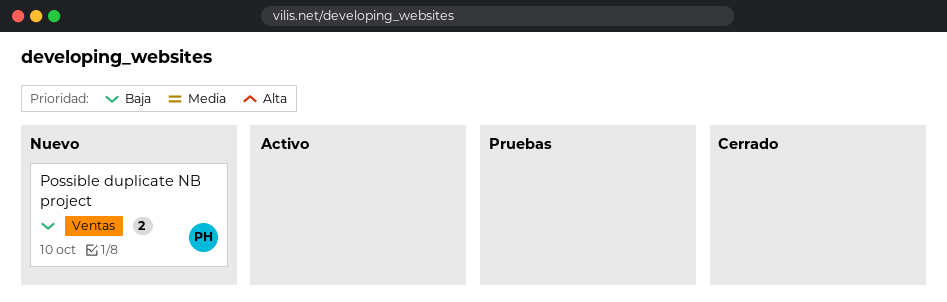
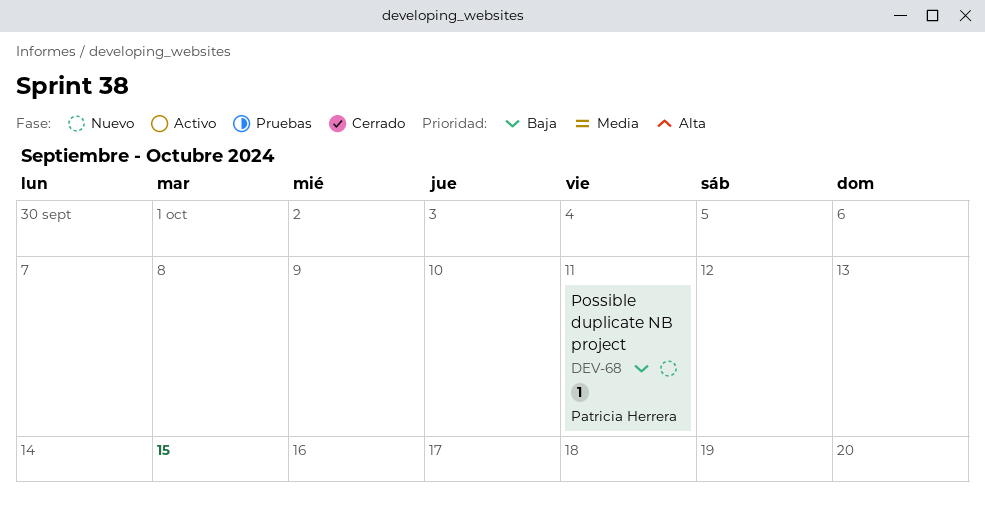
Possible duplicate NB project, estimate: 2 -> 1
Possible duplicate NB project, due: Oct 10 -> Oct 11

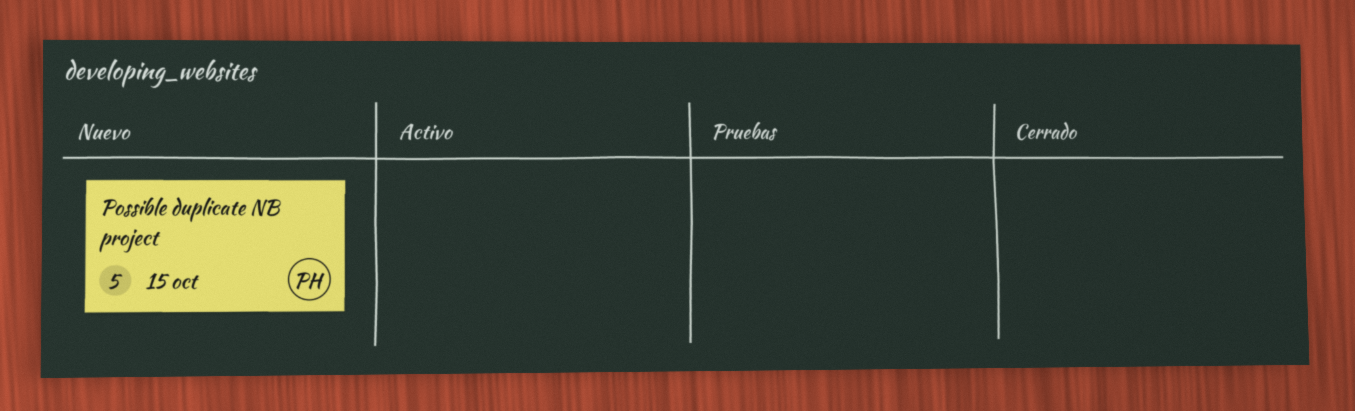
Possible duplicate NB project, estimate: 1 -> 5
Possible duplicate NB project, due: Oct 11 -> Oct 15

